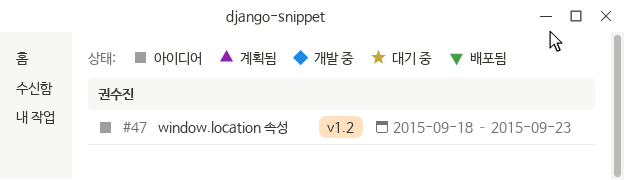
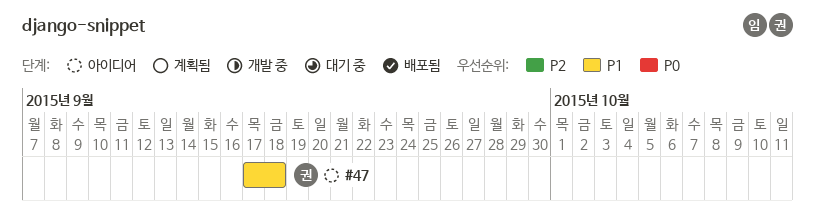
#47, start: Sep 18 -> Sep 17
#47, due: Sep 23 -> Sep 18

